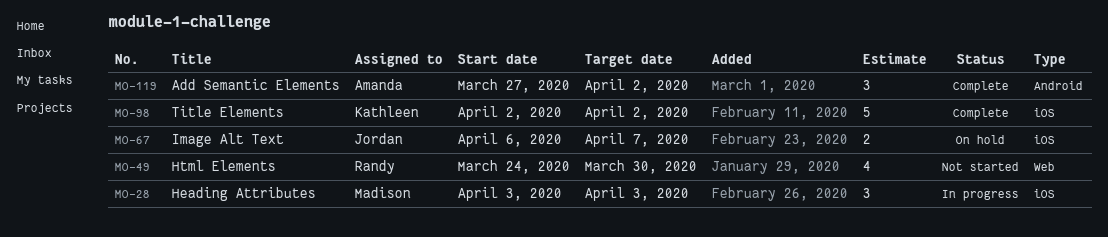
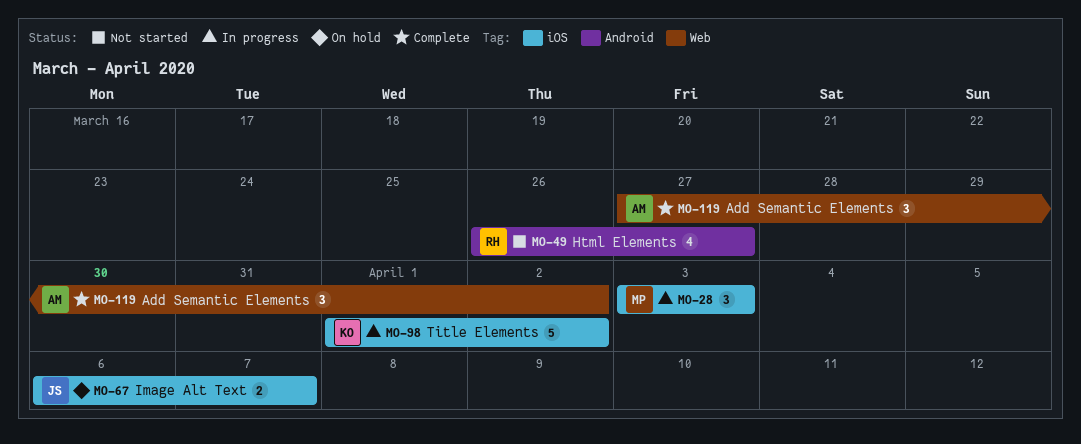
MO-49, label: Web -> Android
MO-49, start: Mar 24 -> Mar 26
MO-49, due: Mar 30 -> Mar 27
MO-98, status: Complete -> In progress
MO-98, start: Apr 2 -> Apr 1
MO-119, label: Android -> Web

